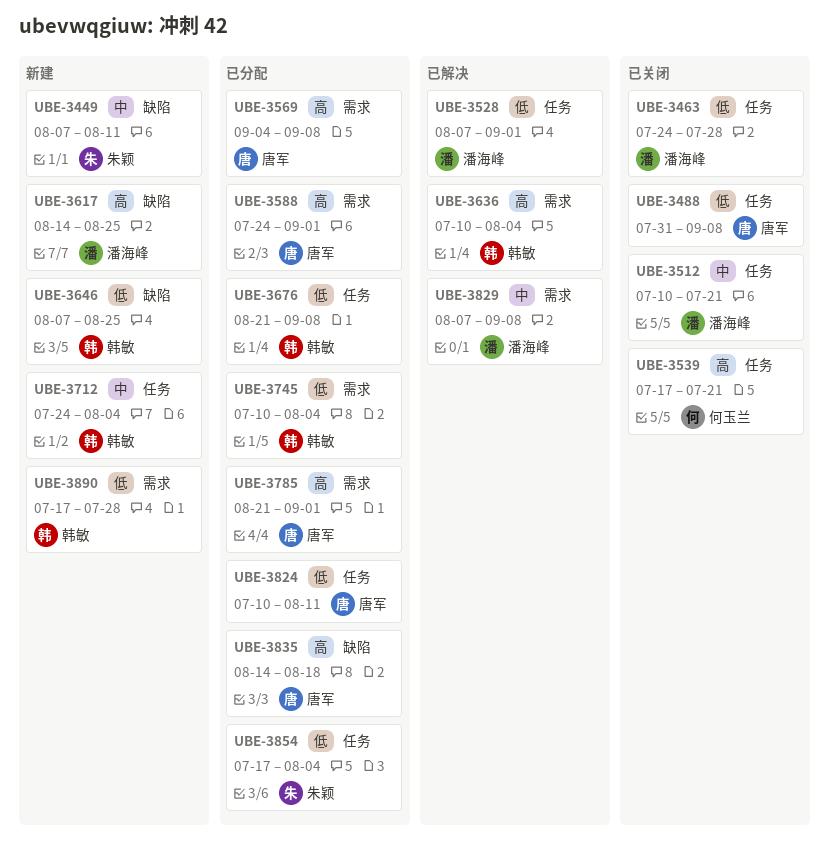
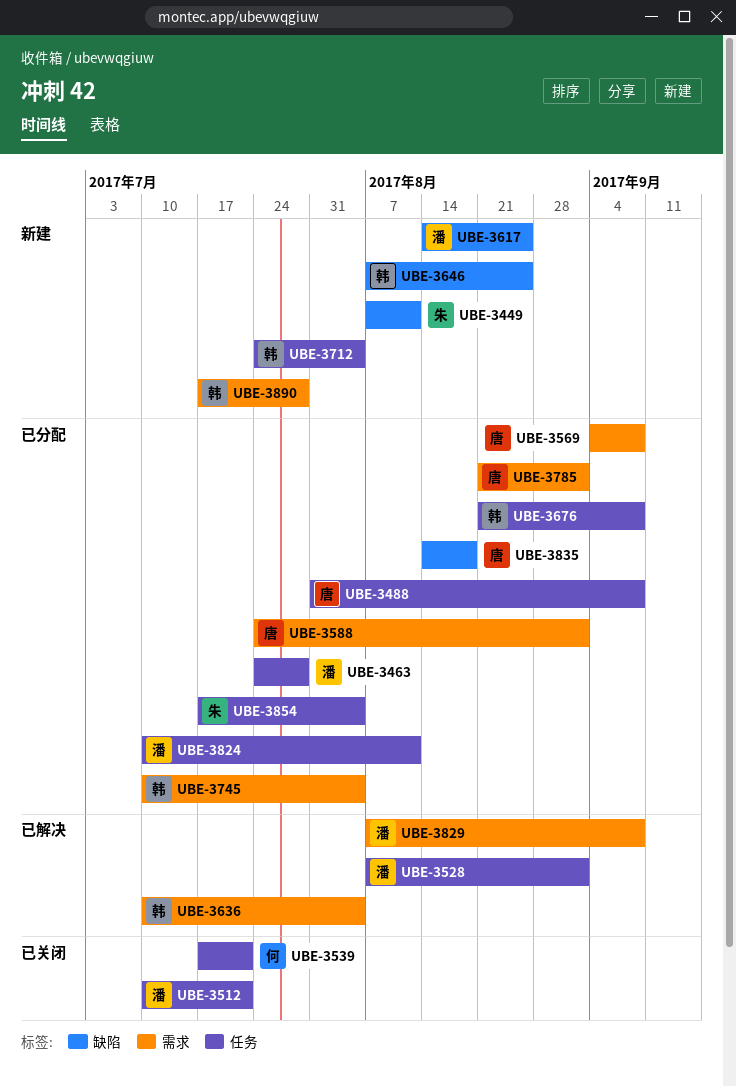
UBE-3463, status: 已关闭 -> 已分配
UBE-3488, status: 已关闭 -> 已分配
UBE-3824, owner: 唐军 -> 潘海峰

